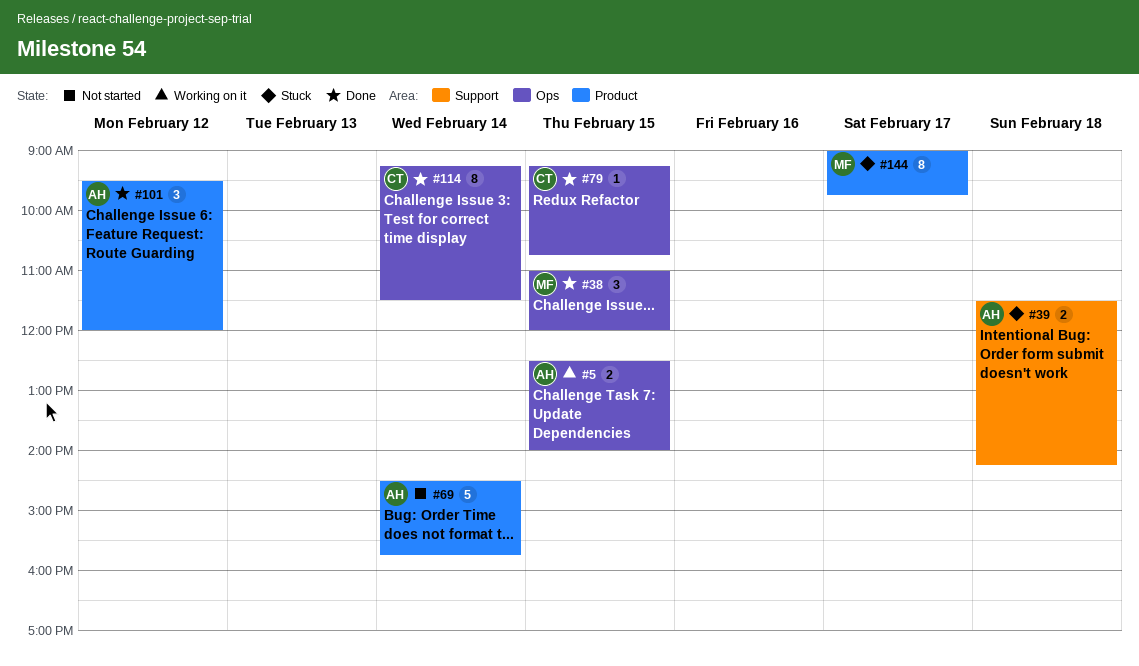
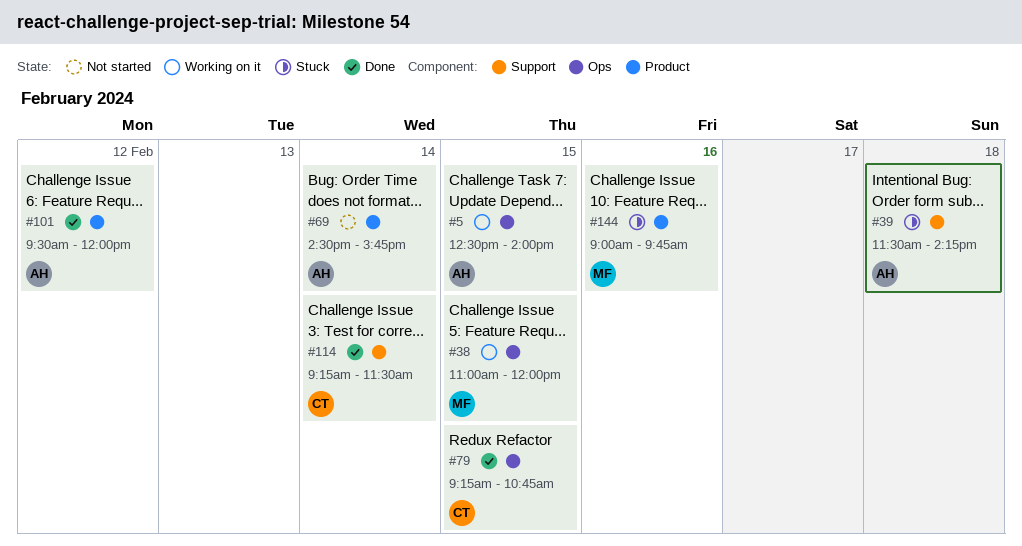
#38, status: Done -> Working on it
#114, label: Ops -> Support
#144, day: Feb 17 -> Feb 16

